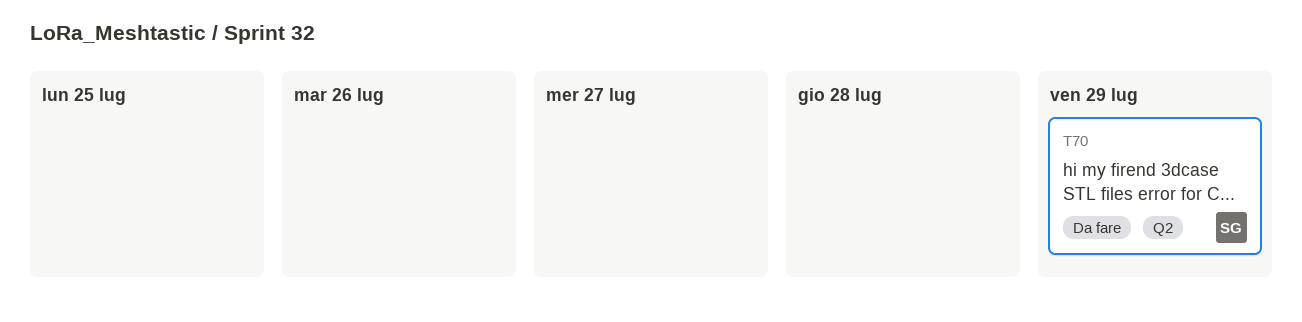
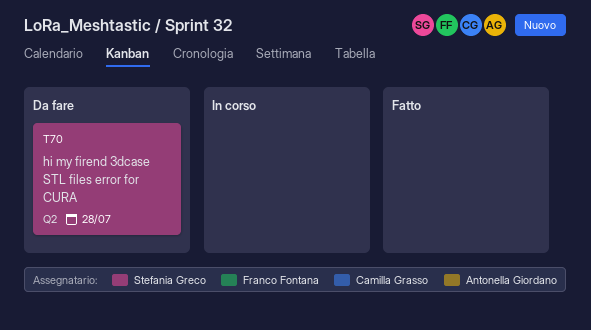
T70, due: Jul 29 -> Jul 28

